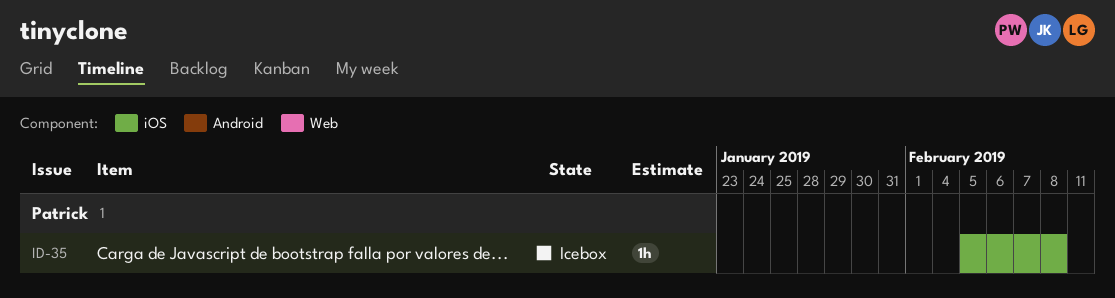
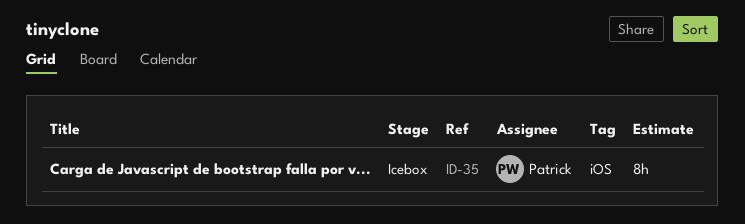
ID-35, estimate: 1h -> 8h

